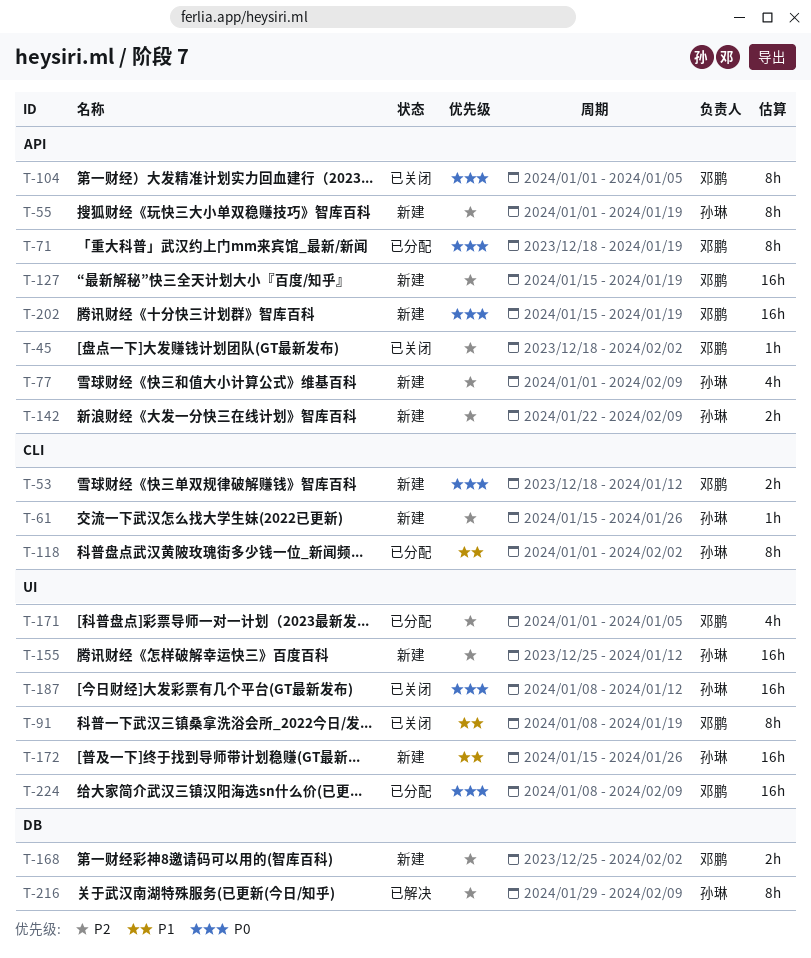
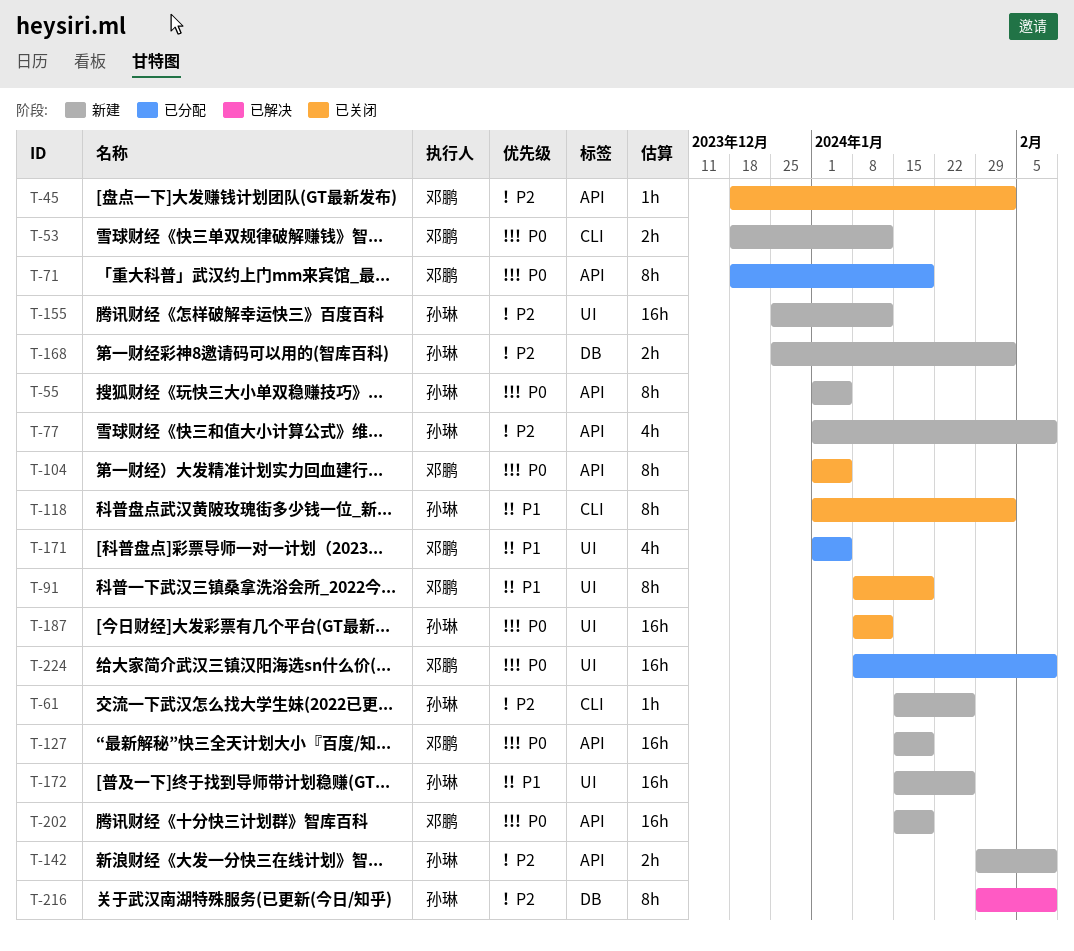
T-55, priority: P2 -> P0
T-55, due: Jan 19 -> Jan 5
T-118, status: 已分配 -> 已关闭
T-127, priority: P2 -> P0
T-142, start: Jan 22 -> Jan 29
T-168, owner: 邓鹏 -> 孙琳
T-171, priority: P2 -> P1

